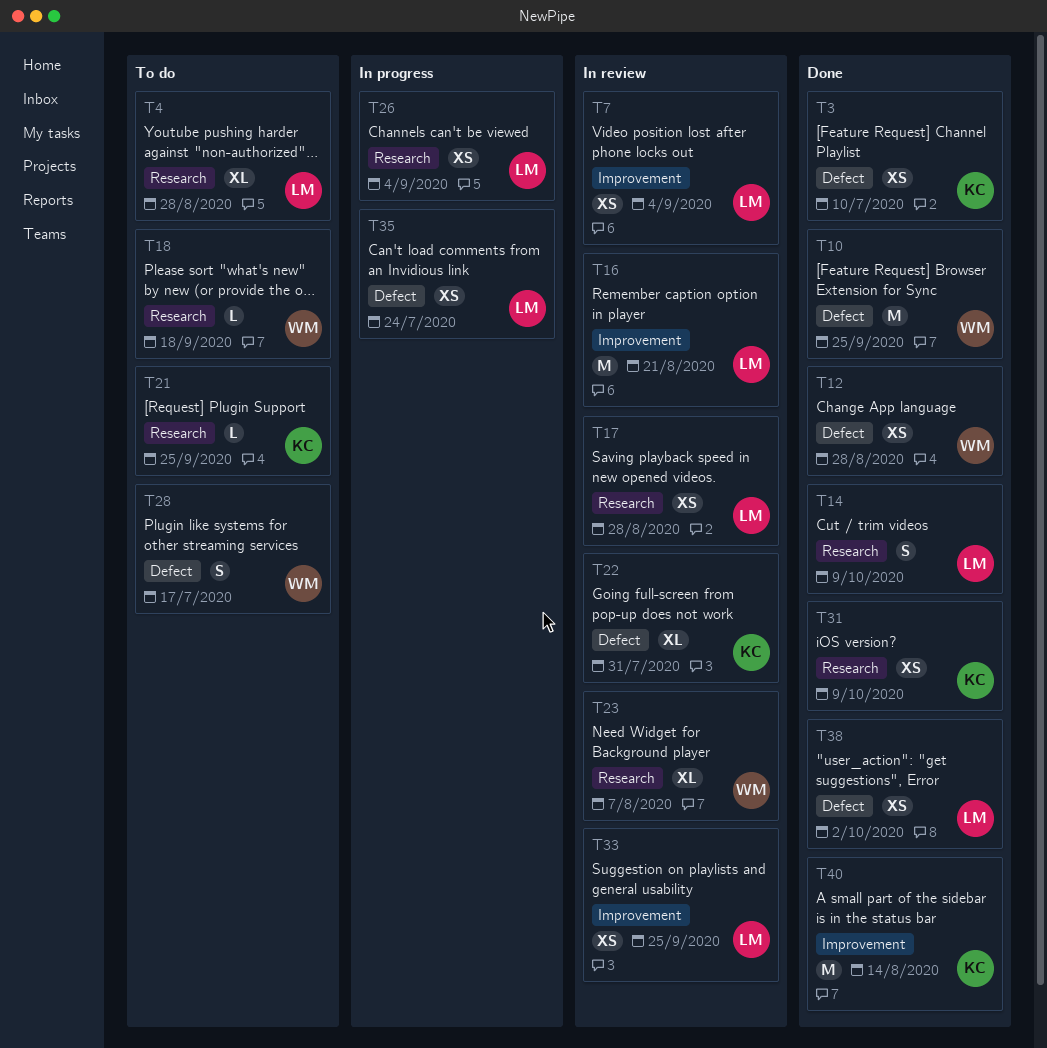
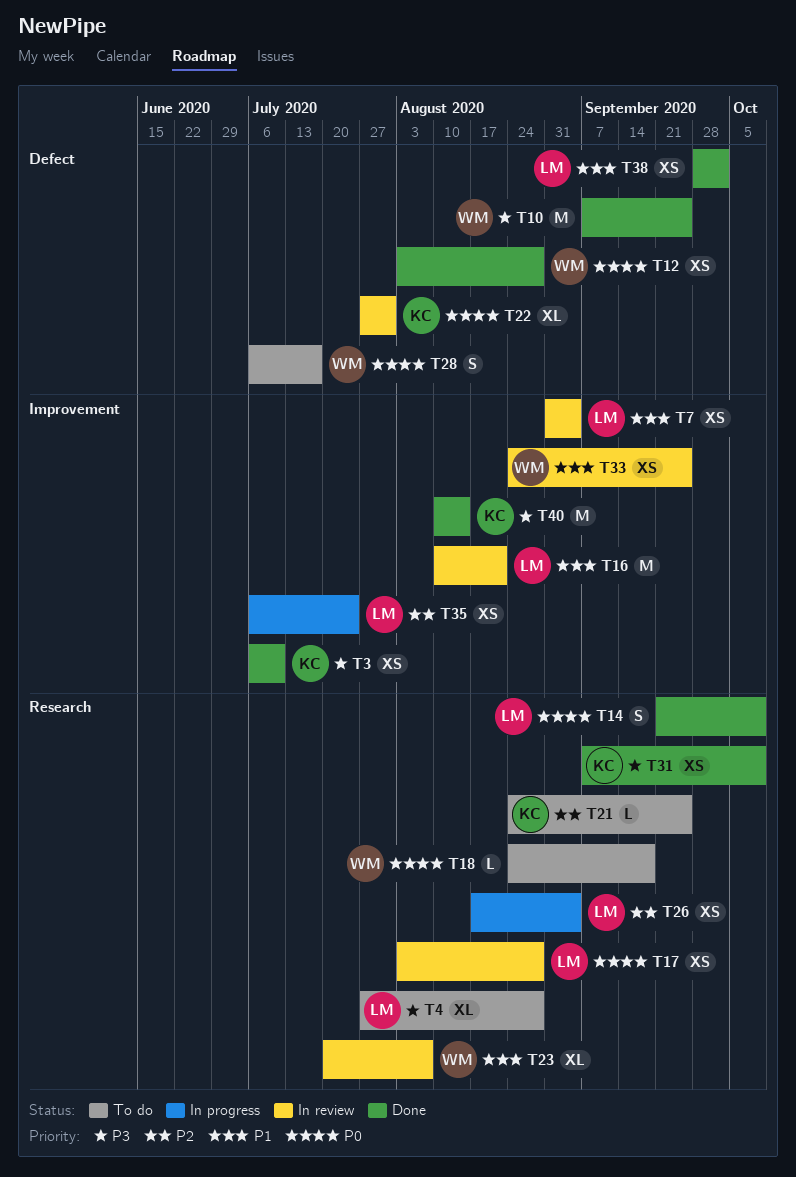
T3, label: Defect -> Improvement
T33, owner: LM -> WM
T35, label: Defect -> Improvement

